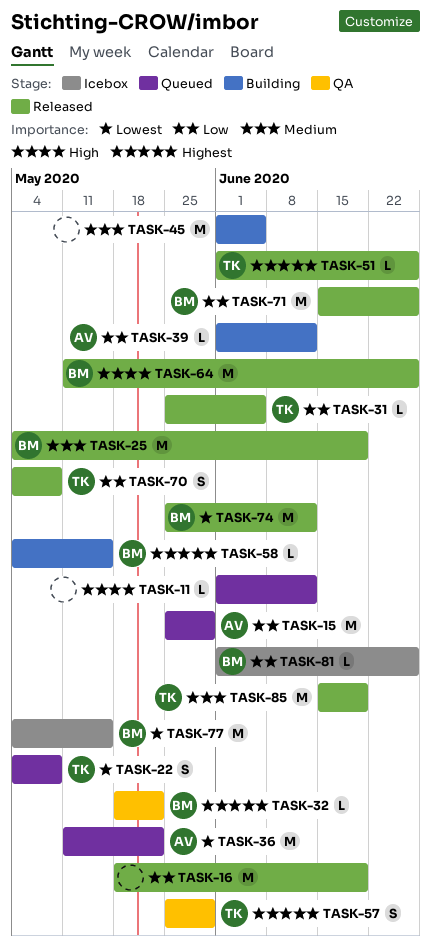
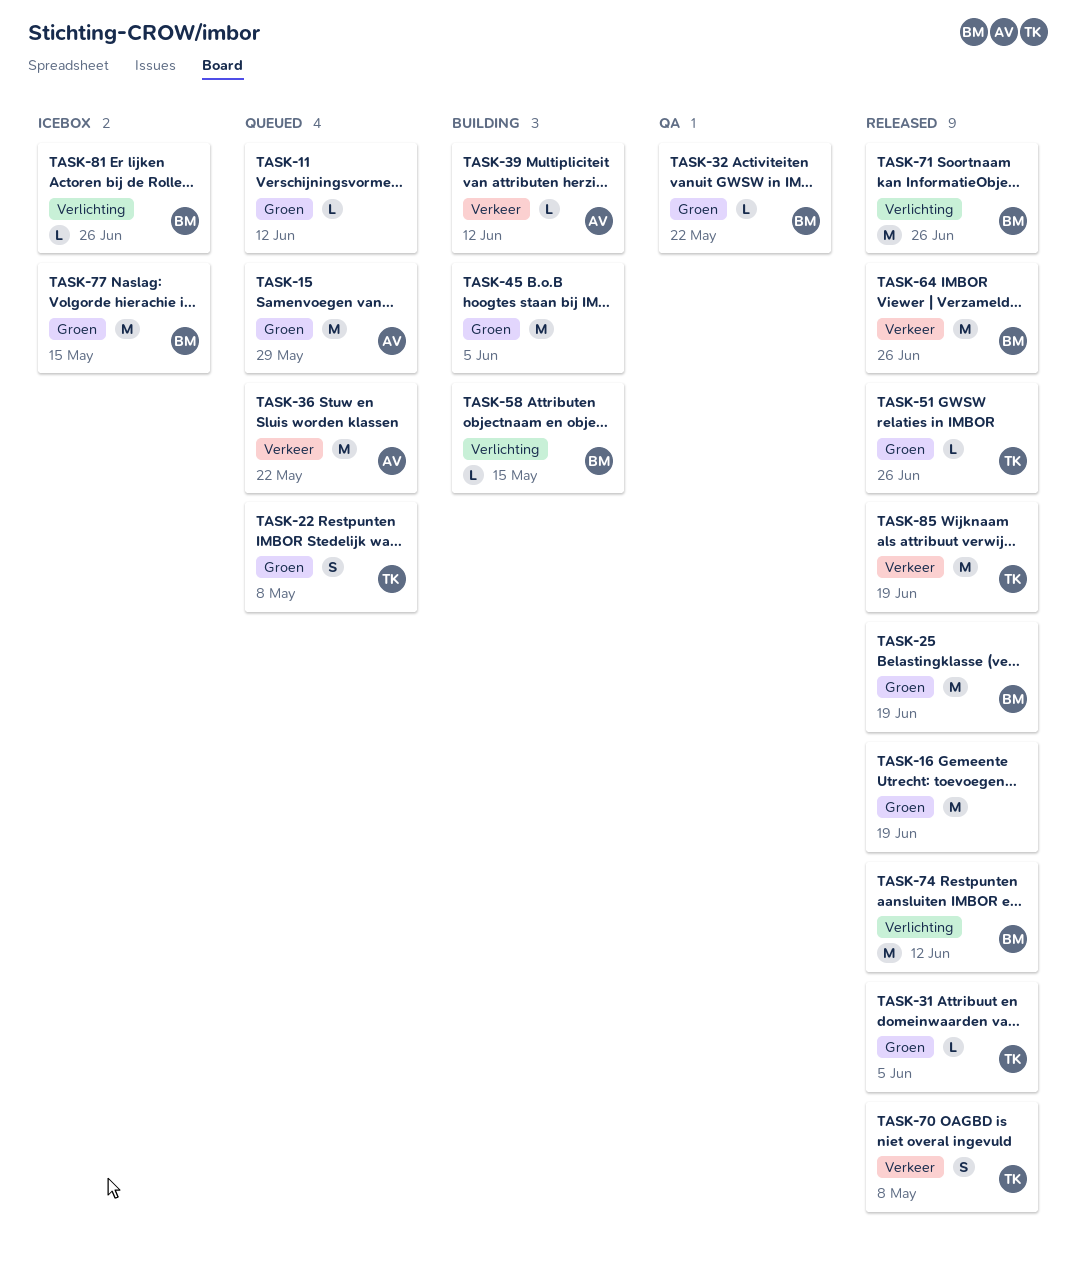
TASK-57: present -> none

